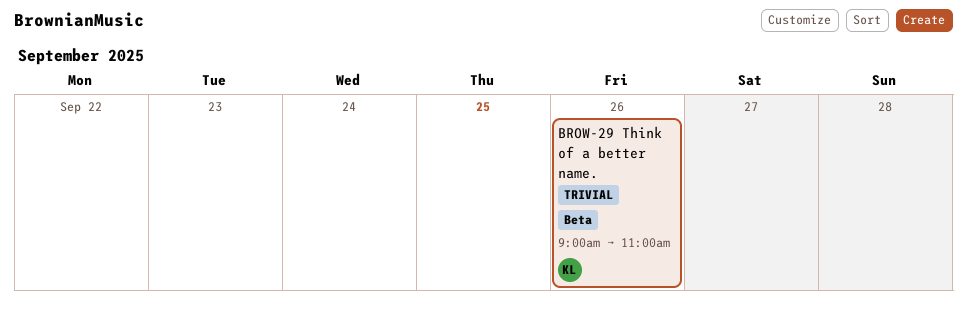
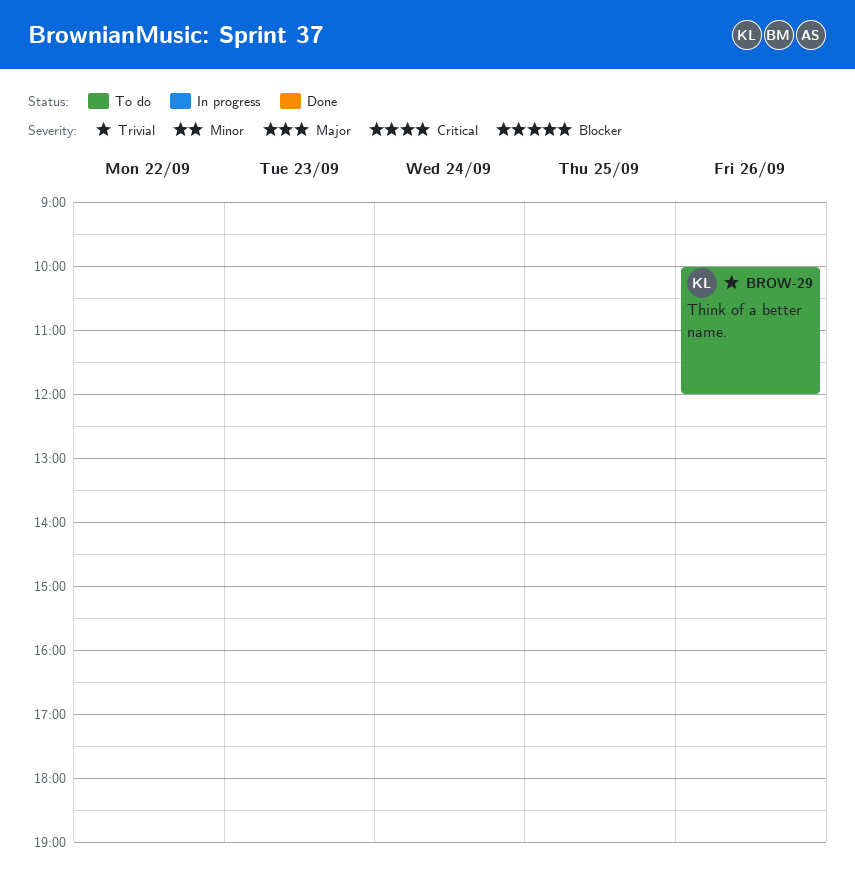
BROW-29, begins: 09:00 -> 10:00
BROW-29, ends: 11:00 -> 12:00

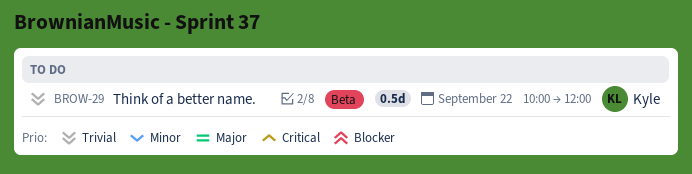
BROW-29, day: Sep 26 -> Sep 22

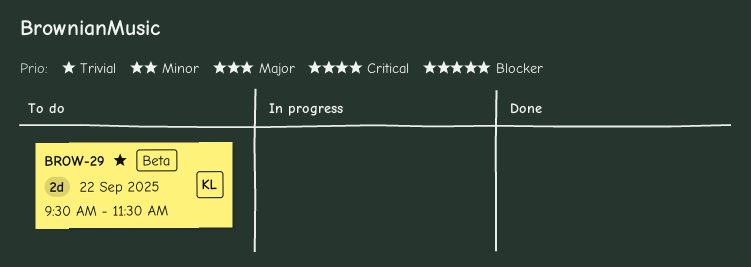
BROW-29, estimate: 0.5d -> 2d
BROW-29, begins: 10:00 -> 09:30
BROW-29, ends: 12:00 -> 11:30

